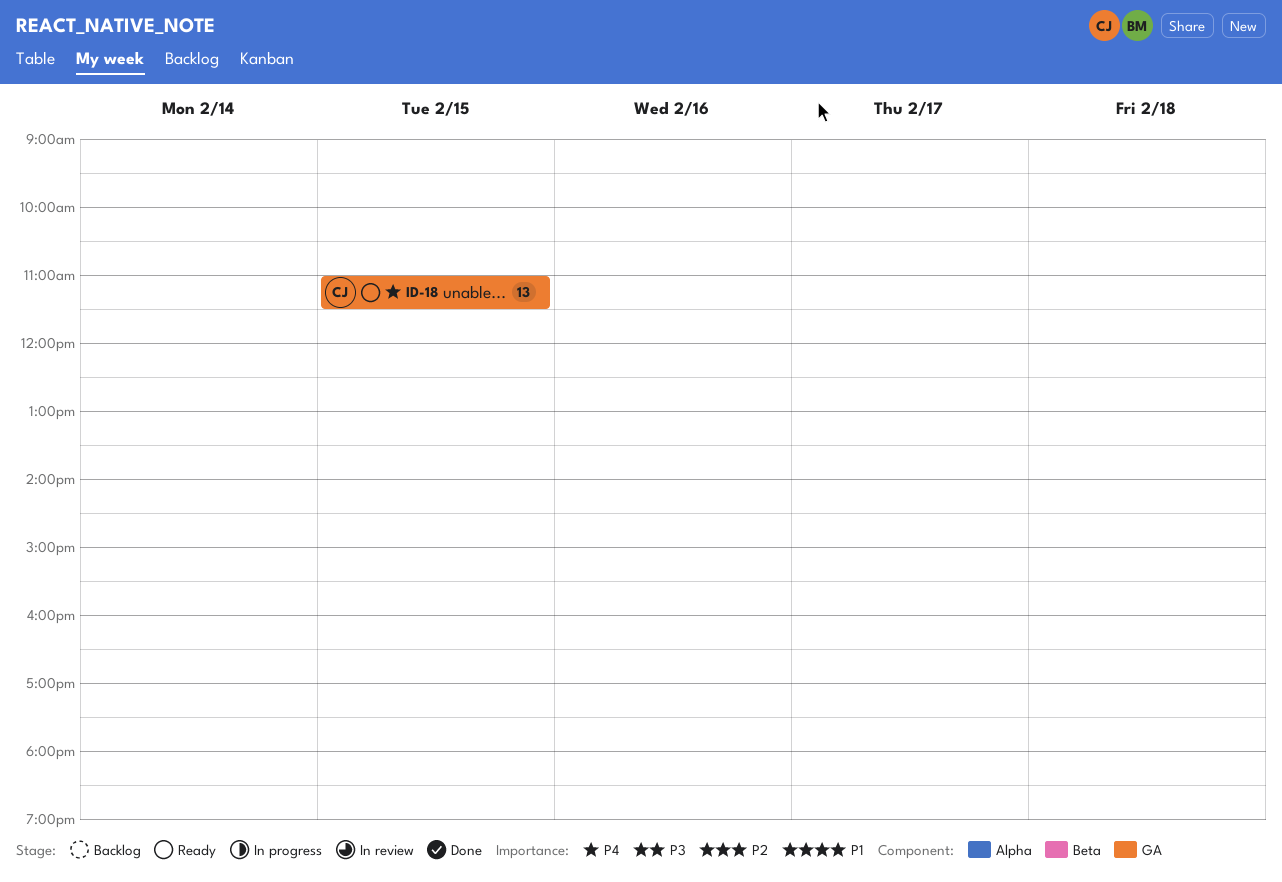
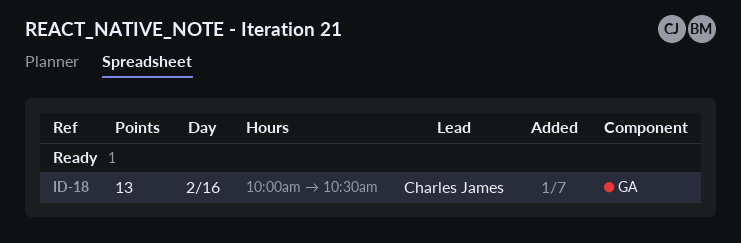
ID-18, day: Feb 15 -> Feb 16
ID-18, begins: 11:00 -> 10:00
ID-18, ends: 11:30 -> 10:30

